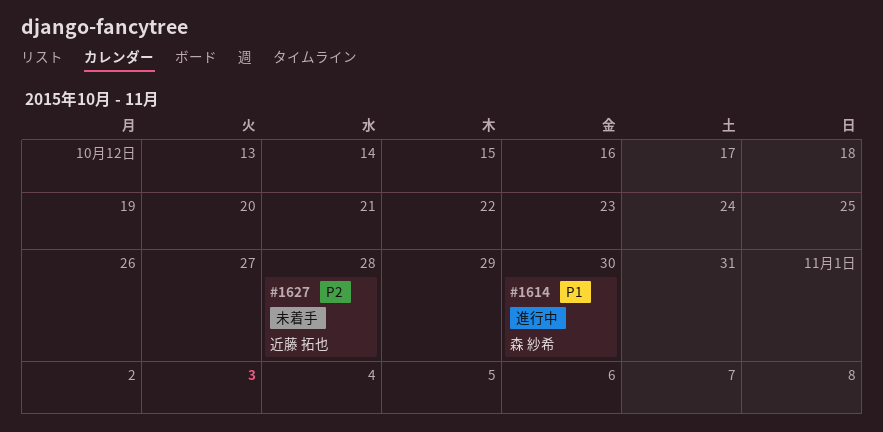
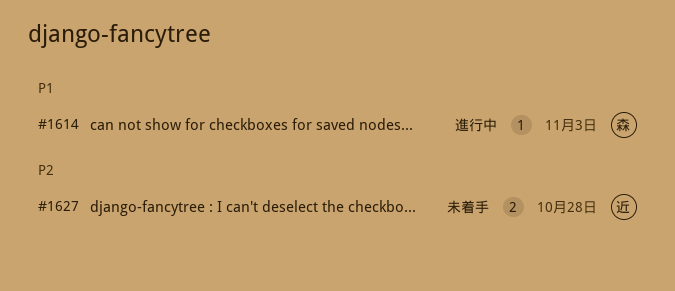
#1614, due: Oct 30 -> Nov 3

